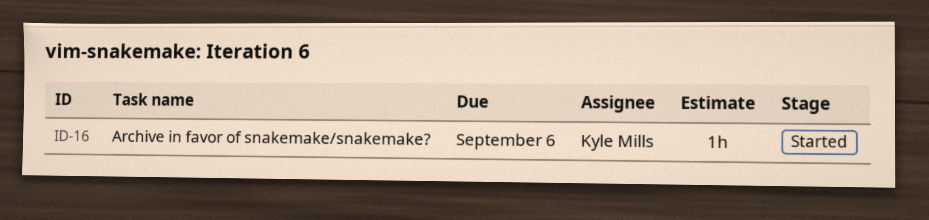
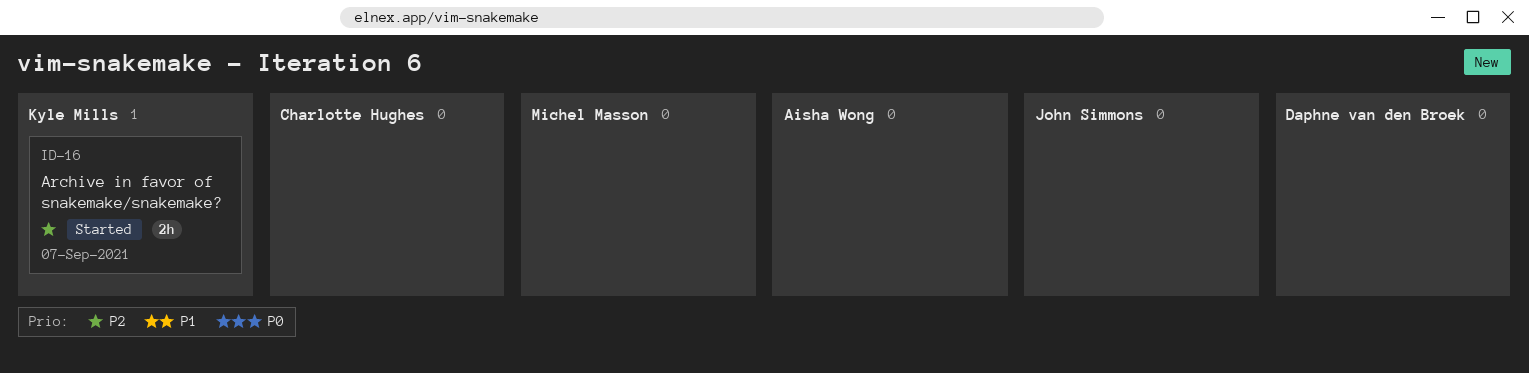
ID-16, estimate: 1h -> 2h
ID-16, due: Sep 6 -> Sep 7

